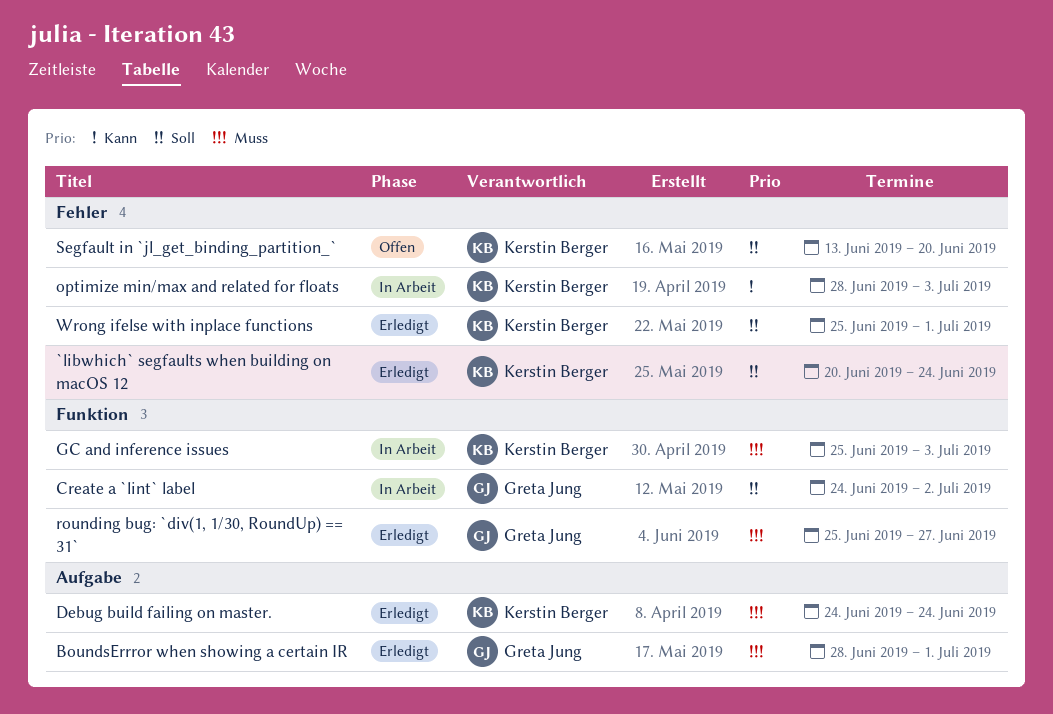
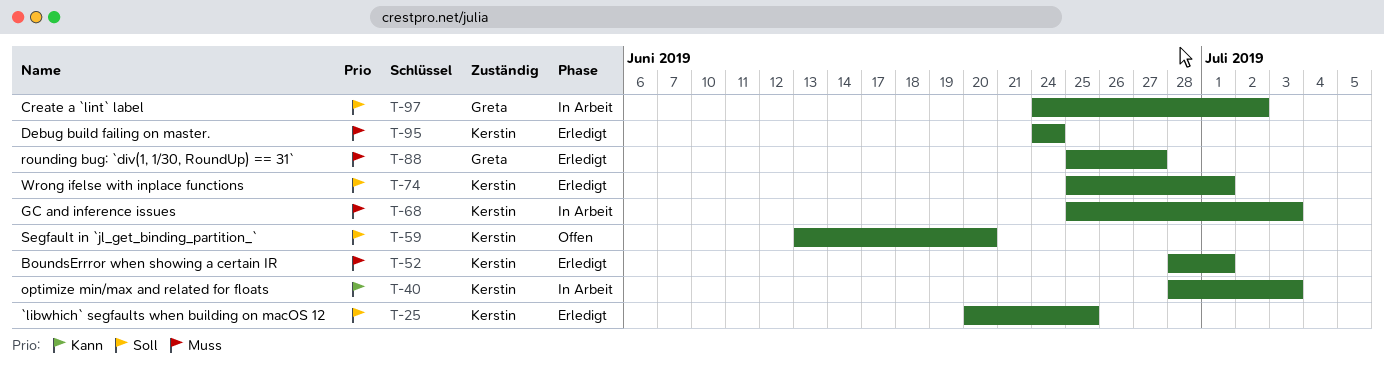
`libwhich` segfaults when building on macOS 12, due: Jun 24 -> Jun 25
BoundsErrror when showing a certain IR, owner: Greta Jung -> Kerstin Berger

